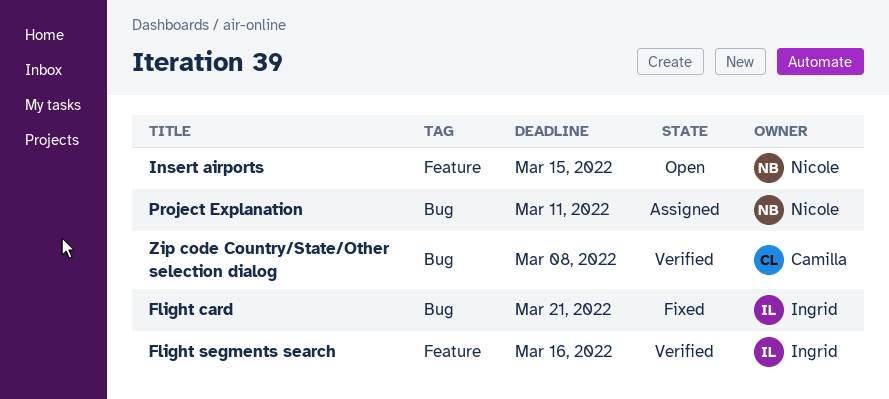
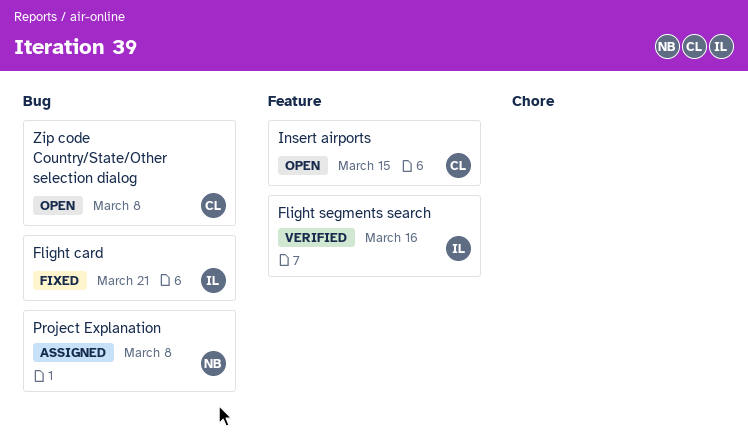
Insert airports, owner: Nicole -> Camilla
Project Explanation, due: Mar 11 -> Mar 8
Zip code Country/State/Other selection dialog, status: Verified -> Open

